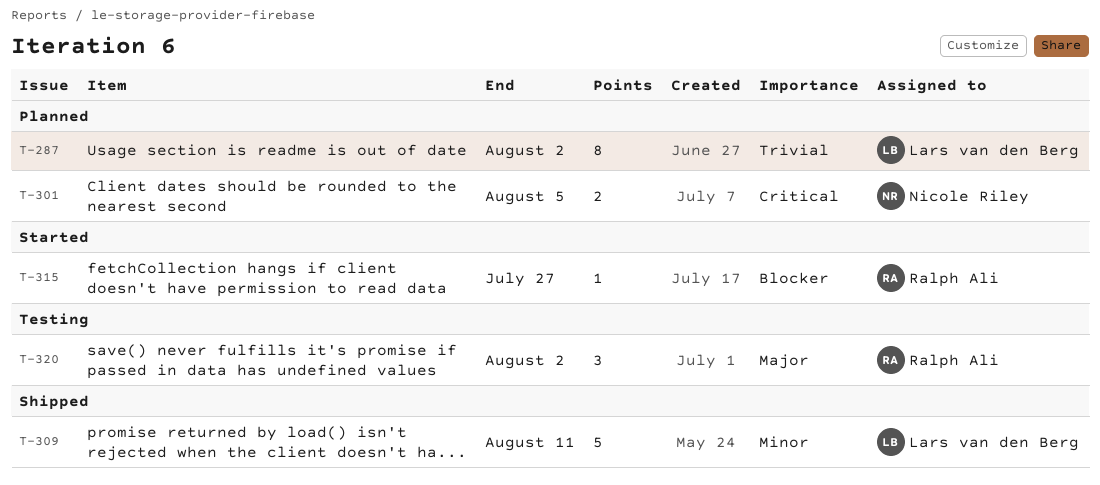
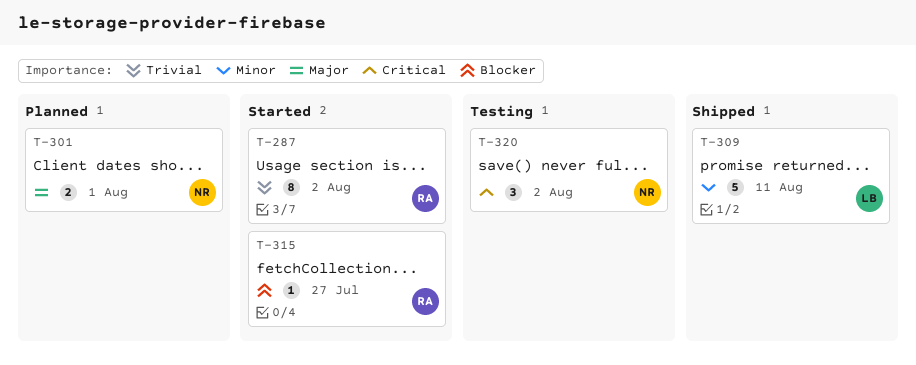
T-287, status: Planned -> Started
T-287, owner: Lars van den Berg -> Ralph Ali
T-301, priority: Critical -> Major
T-301, due: Aug 5 -> Aug 1
T-320, owner: Ralph Ali -> Nicole Riley
T-320, priority: Major -> Critical

